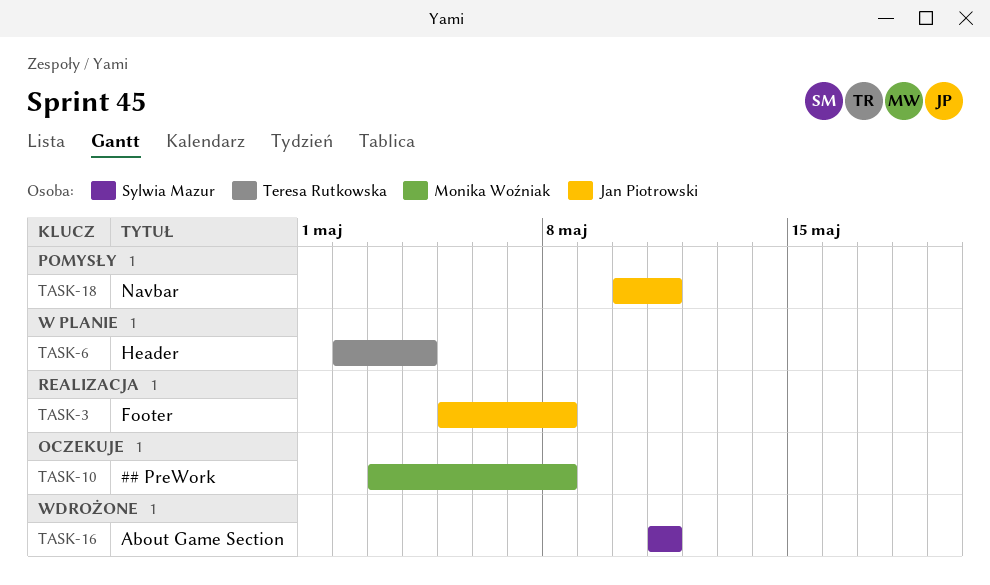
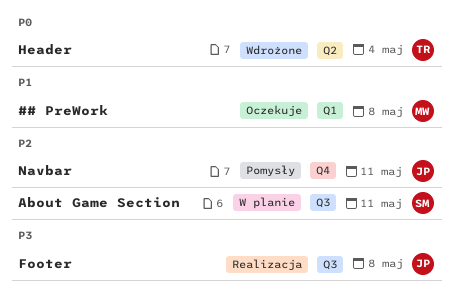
About Game Section, status: Wdrożone -> W planie
Header, status: W planie -> Wdrożone

